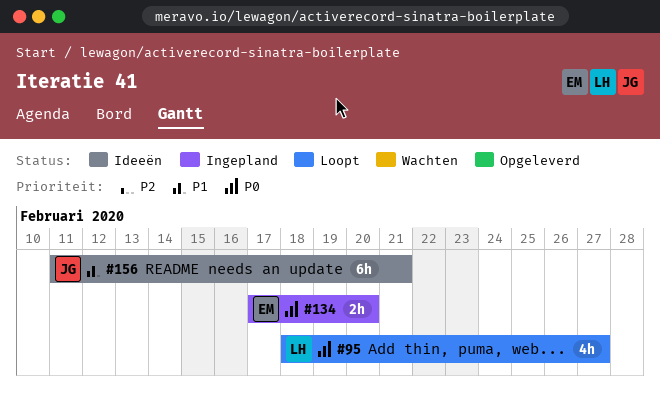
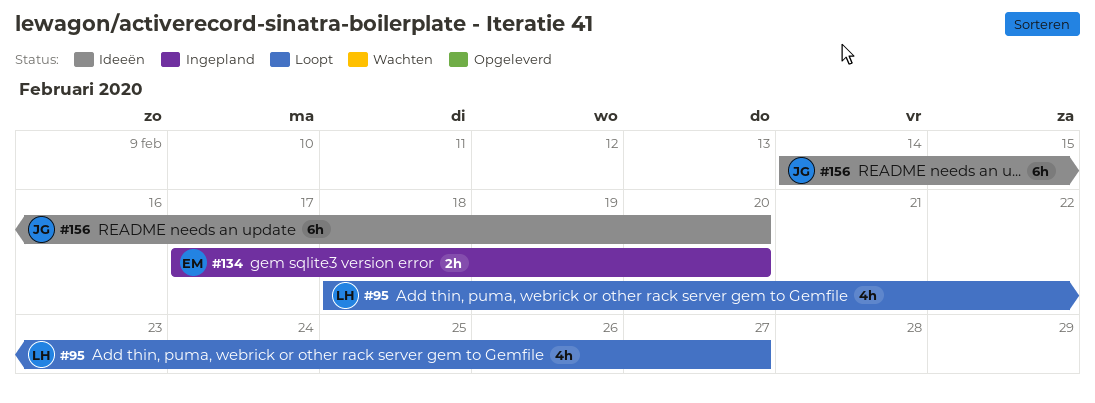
#156, start: Feb 11 -> Feb 14
#156, due: Feb 21 -> Feb 20

